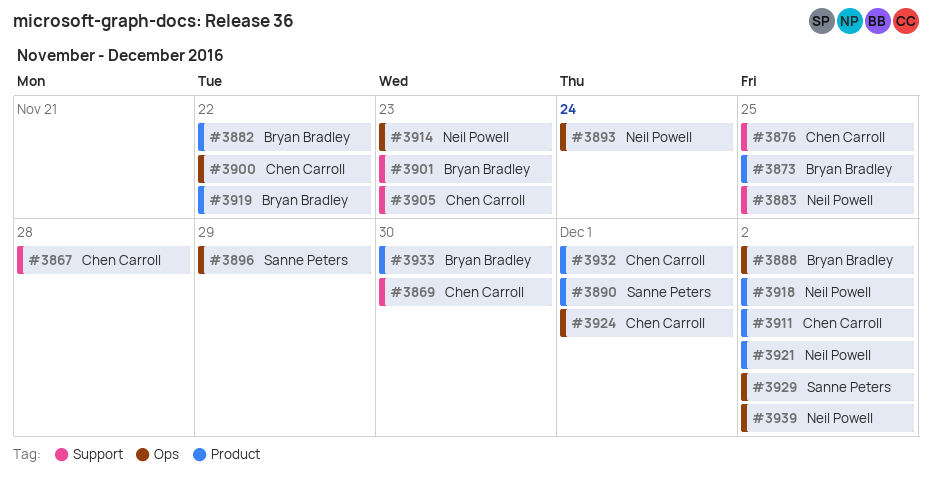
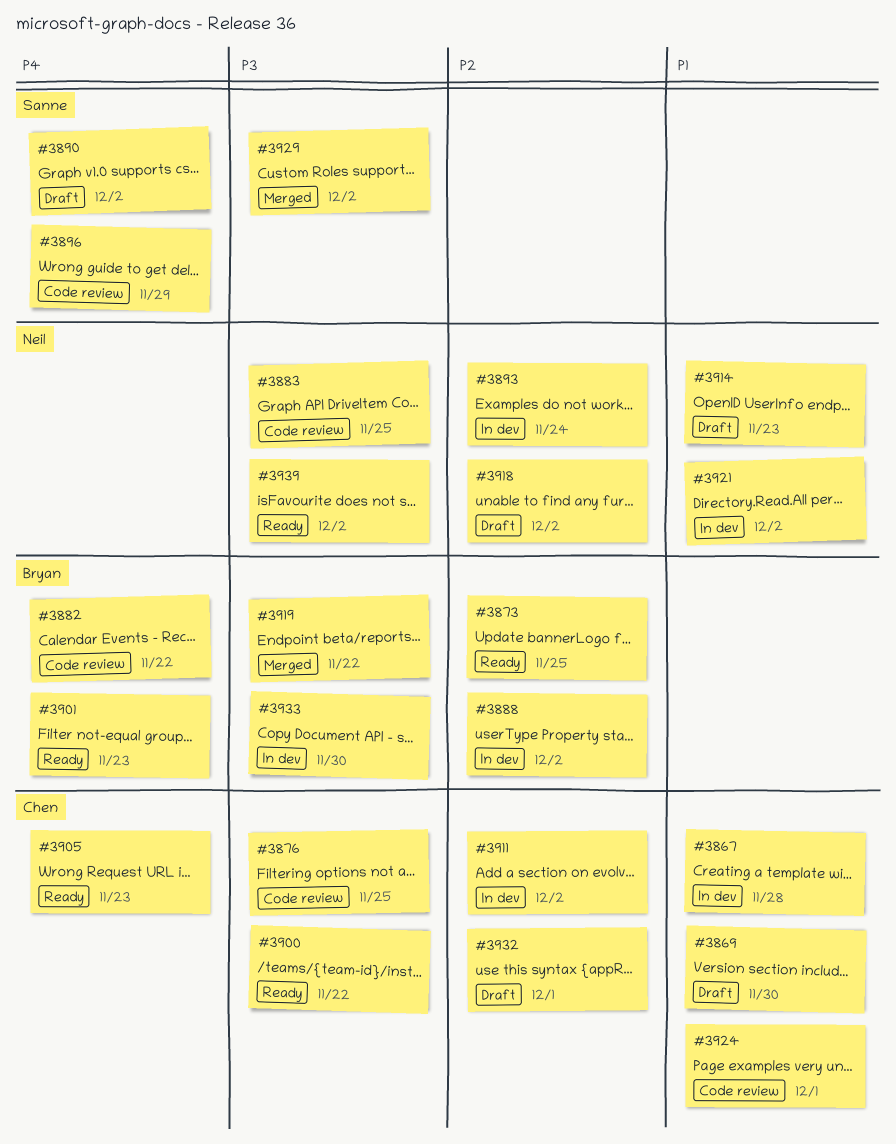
#3890, due: Dec 1 -> Dec 2

